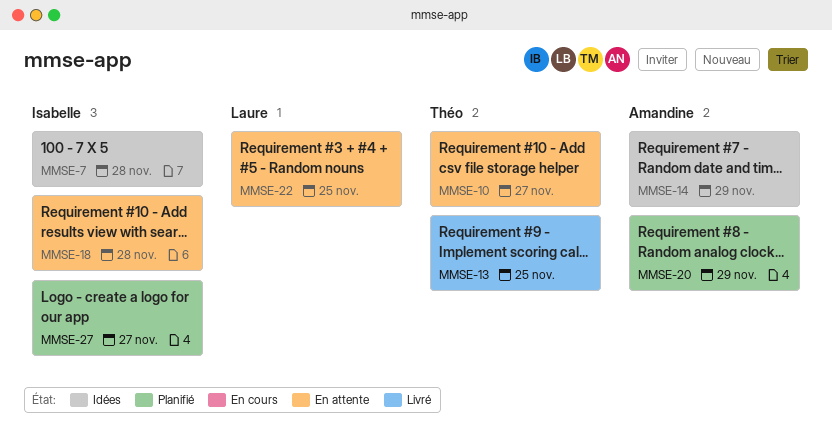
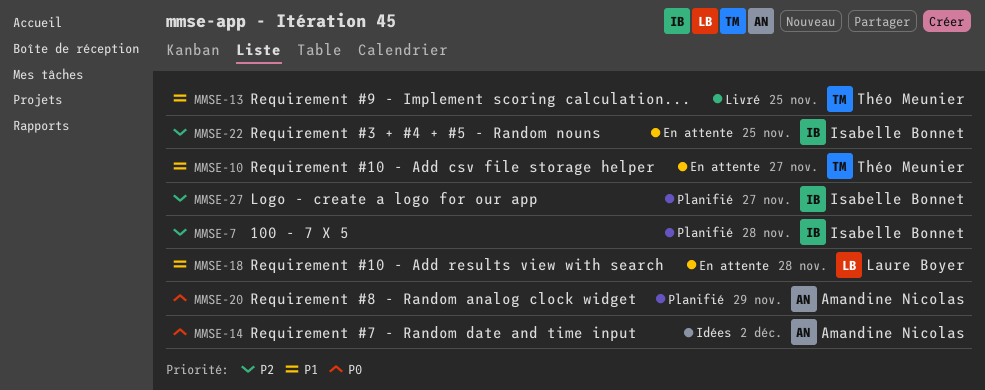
MMSE-7, status: Idées -> Planifié
MMSE-14, due: Nov 29 -> Dec 2
MMSE-18, owner: Isabelle Bonnet -> Laure Boyer
MMSE-22, owner: Laure Boyer -> Isabelle Bonnet

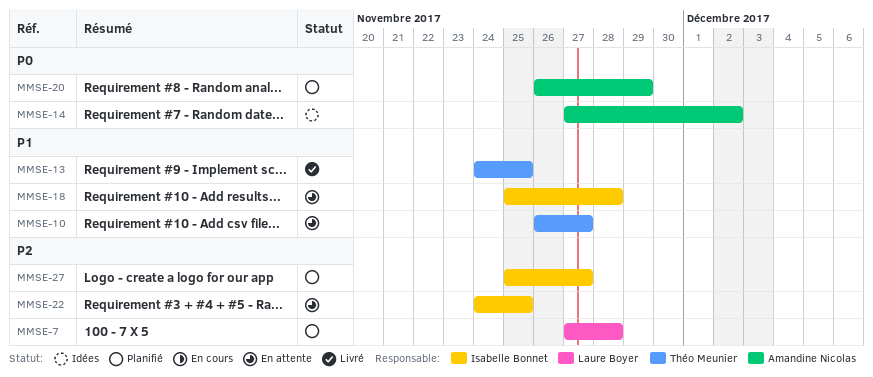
MMSE-7, owner: Isabelle Bonnet -> Laure Boyer
MMSE-18, owner: Laure Boyer -> Isabelle Bonnet

